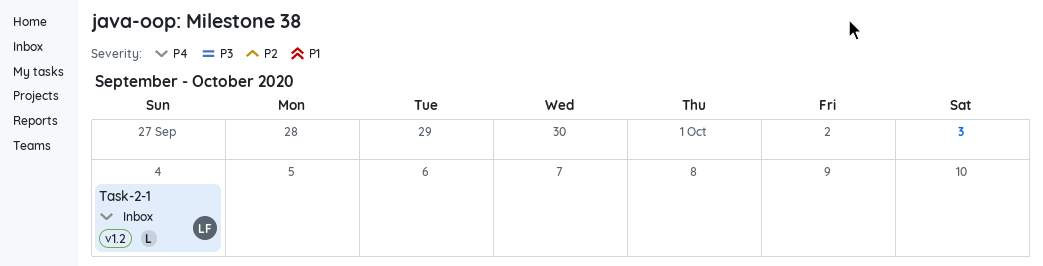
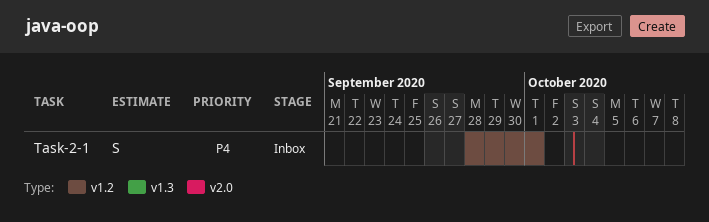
Task-2-1, estimate: L -> S
Task-2-1, due: Oct 4 -> Oct 1

